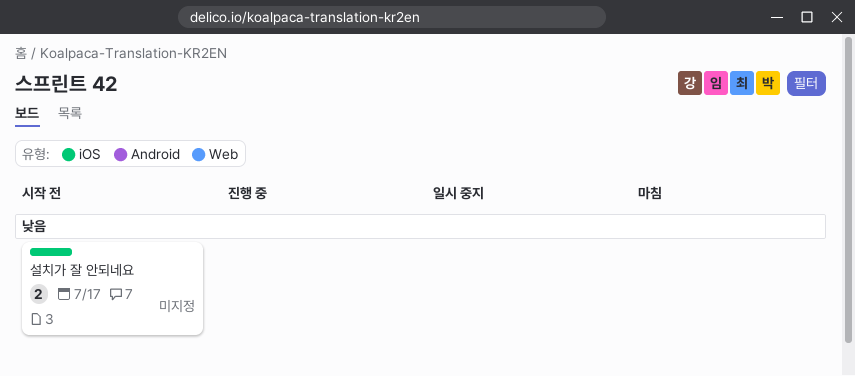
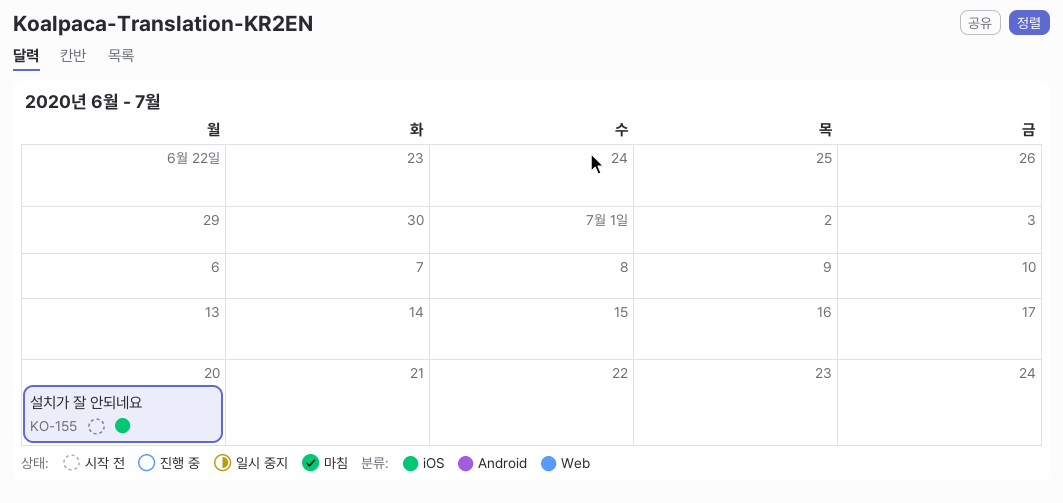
설치가 잘 안되네요, due: Jul 17 -> Jul 20

